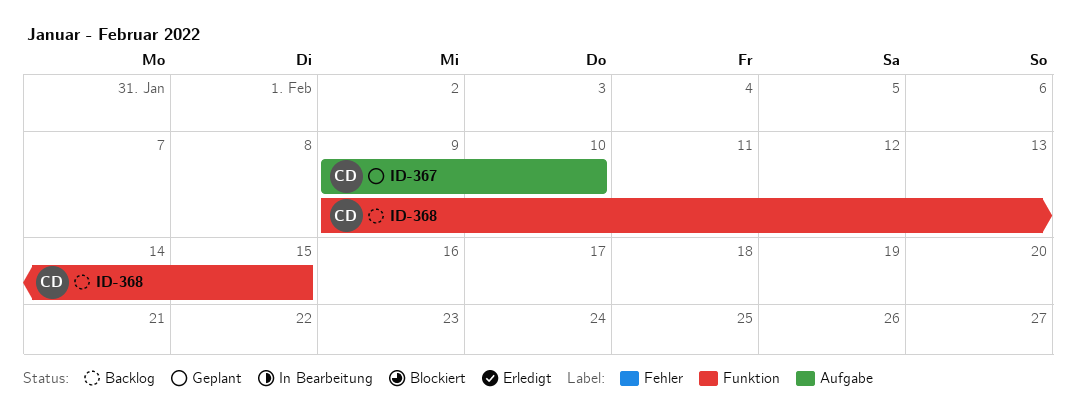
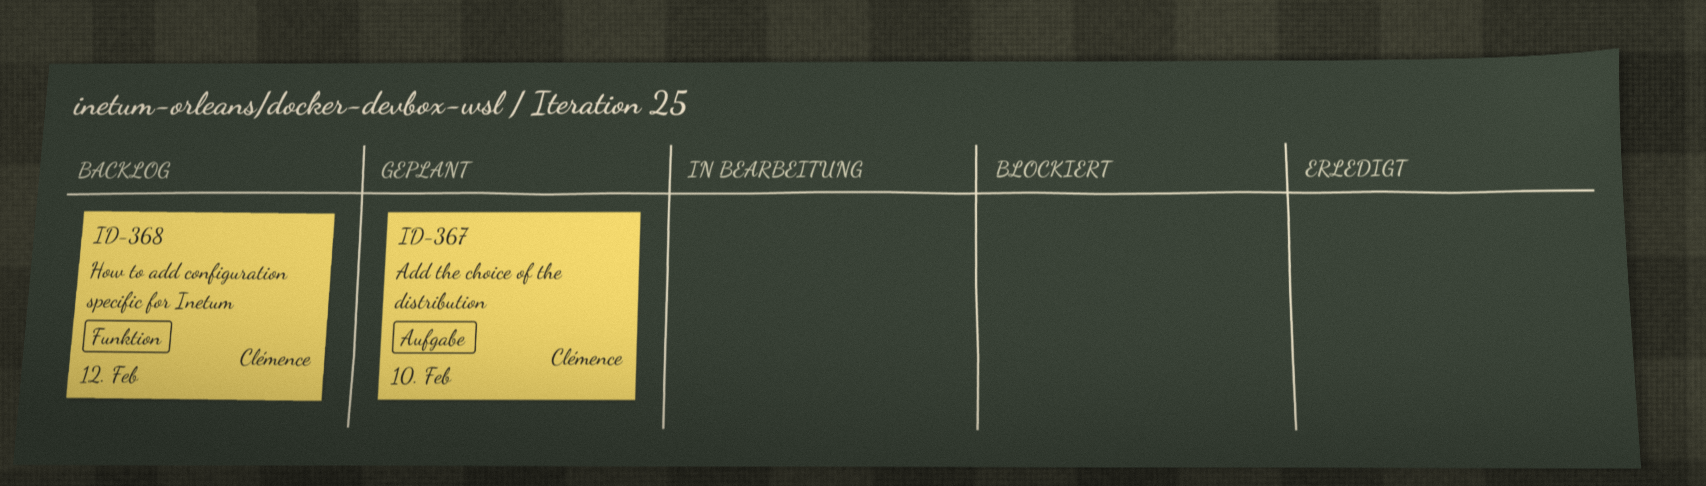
ID-368, due: Feb 15 -> Feb 12

